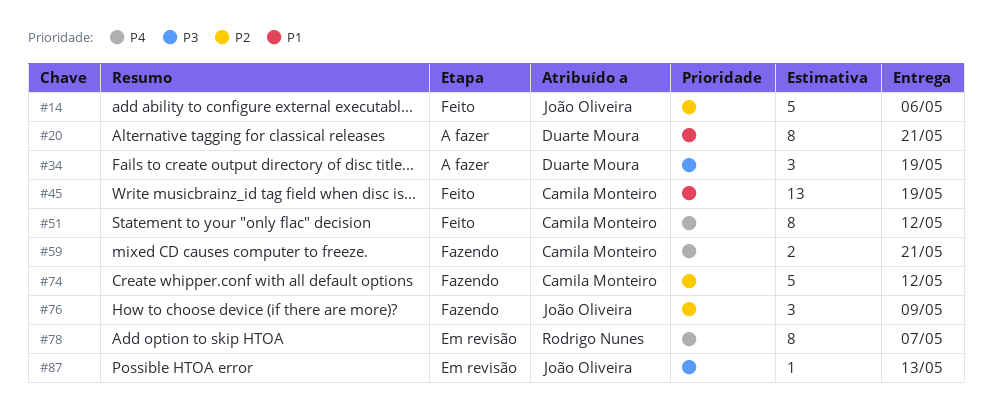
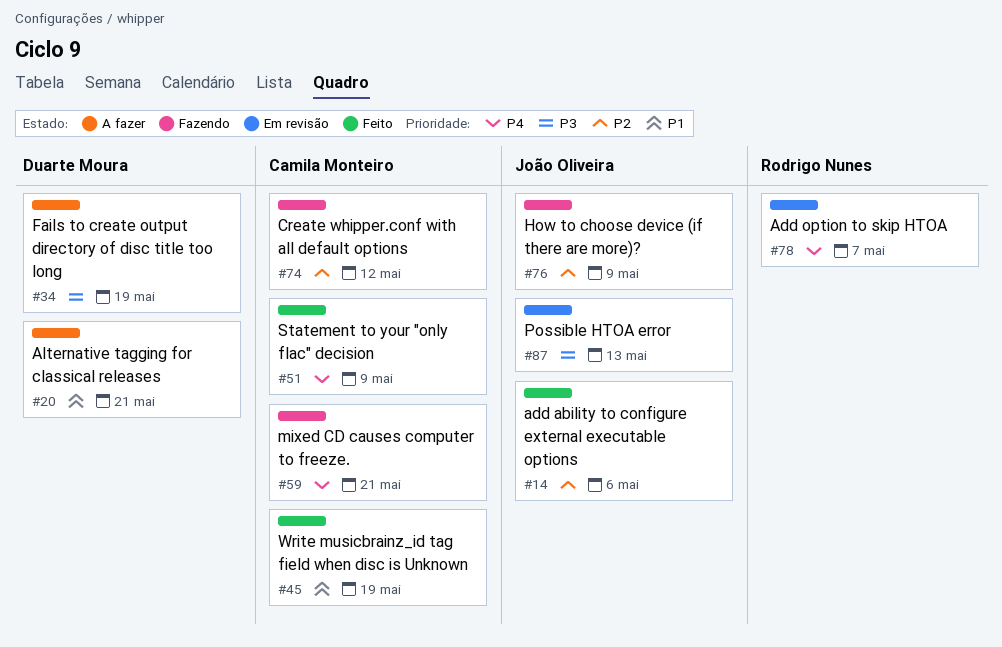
#51, due: May 12 -> May 9

